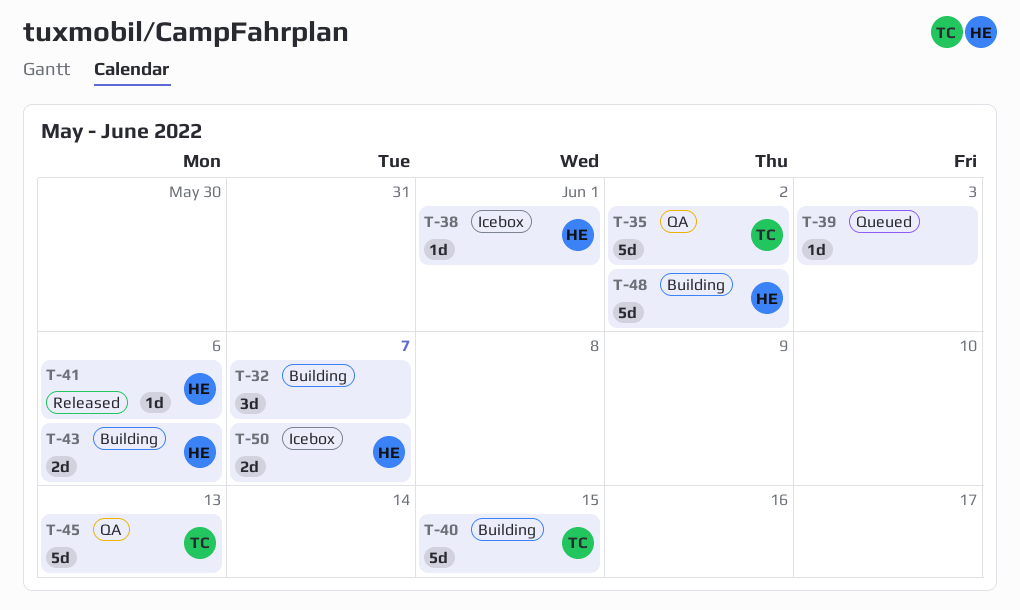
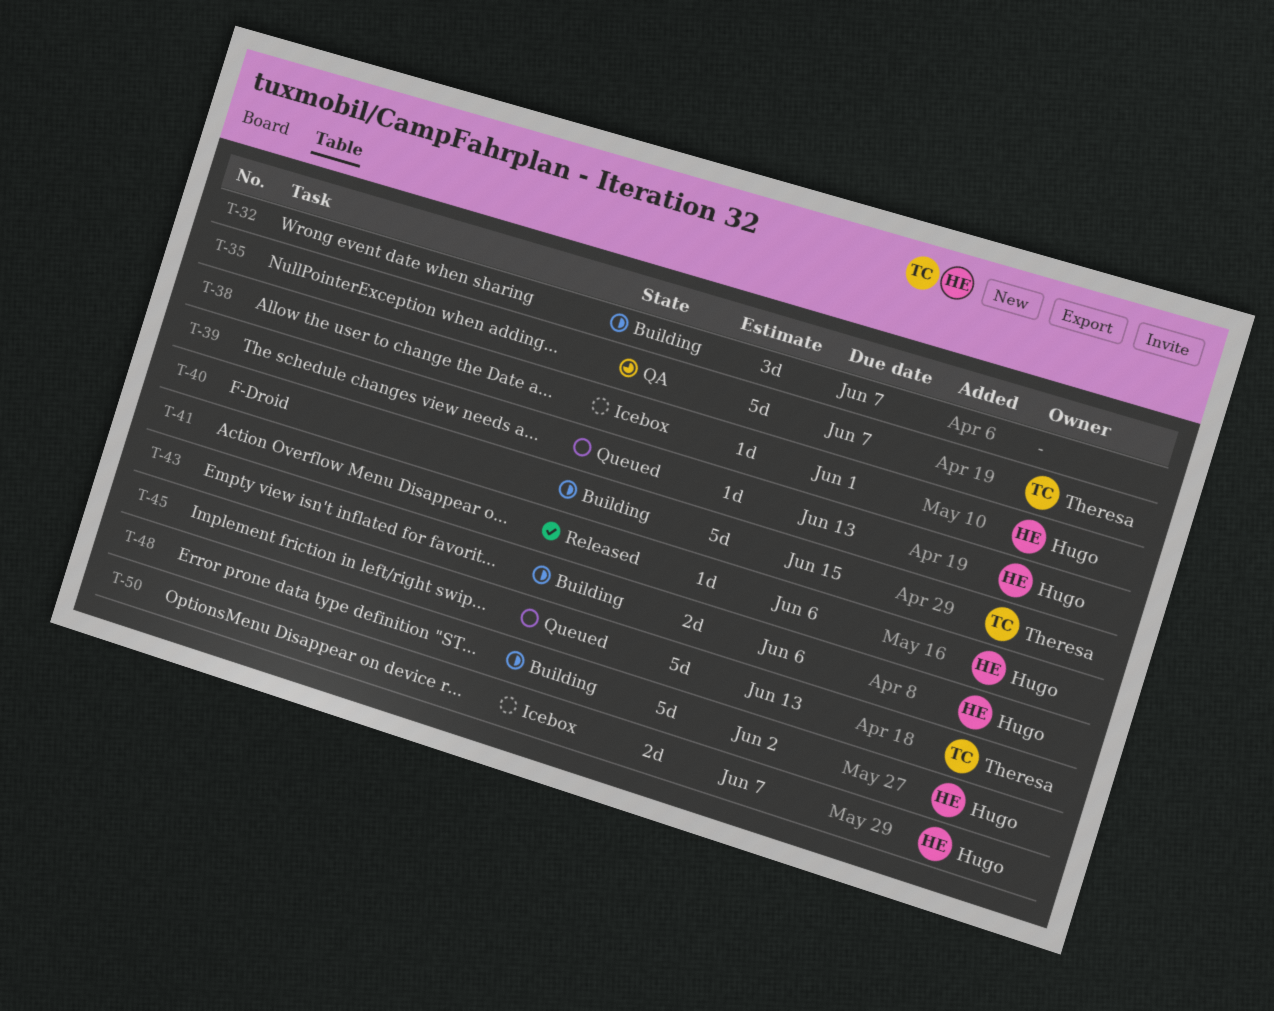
T-35, due: Jun 2 -> Jun 7
T-39, owner: none -> Hugo
T-39, due: Jun 3 -> Jun 13
T-45, status: QA -> Queued

